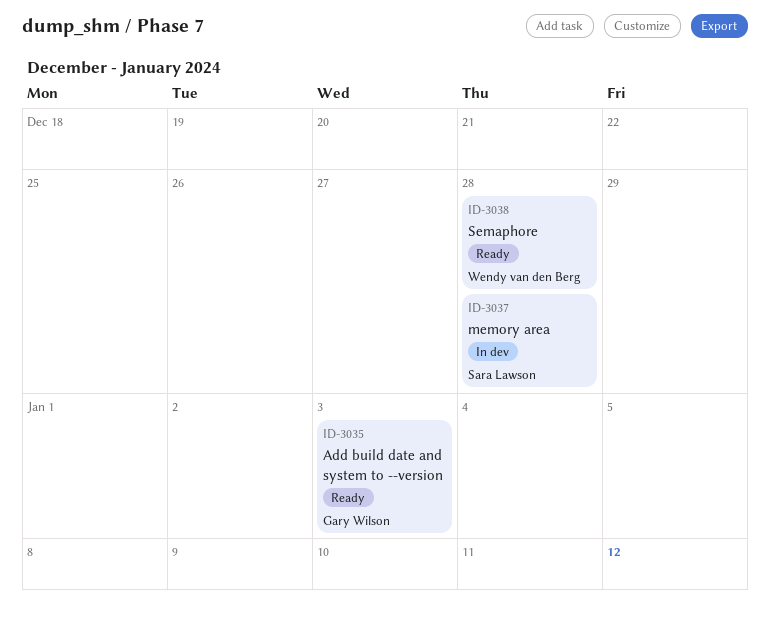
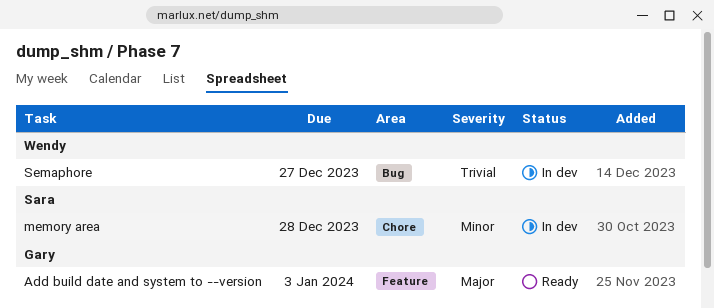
Semaphore, status: Ready -> In dev
Semaphore, due: Dec 28 -> Dec 27

